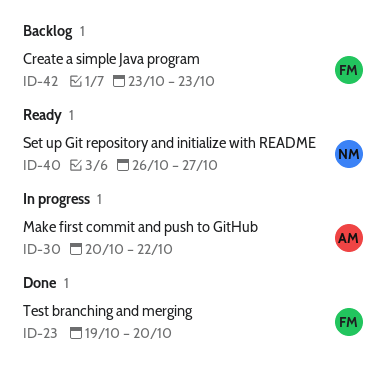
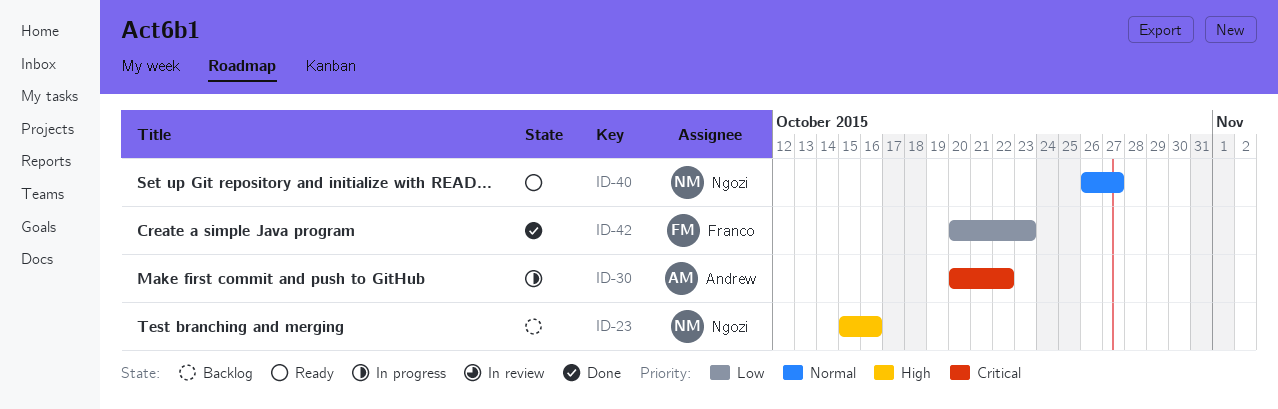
ID-23, status: Done -> Backlog
ID-23, owner: Franco -> Ngozi
ID-23, start: Oct 19 -> Oct 15
ID-23, due: Oct 20 -> Oct 16
ID-42, status: Backlog -> Done
ID-42, start: Oct 23 -> Oct 20

